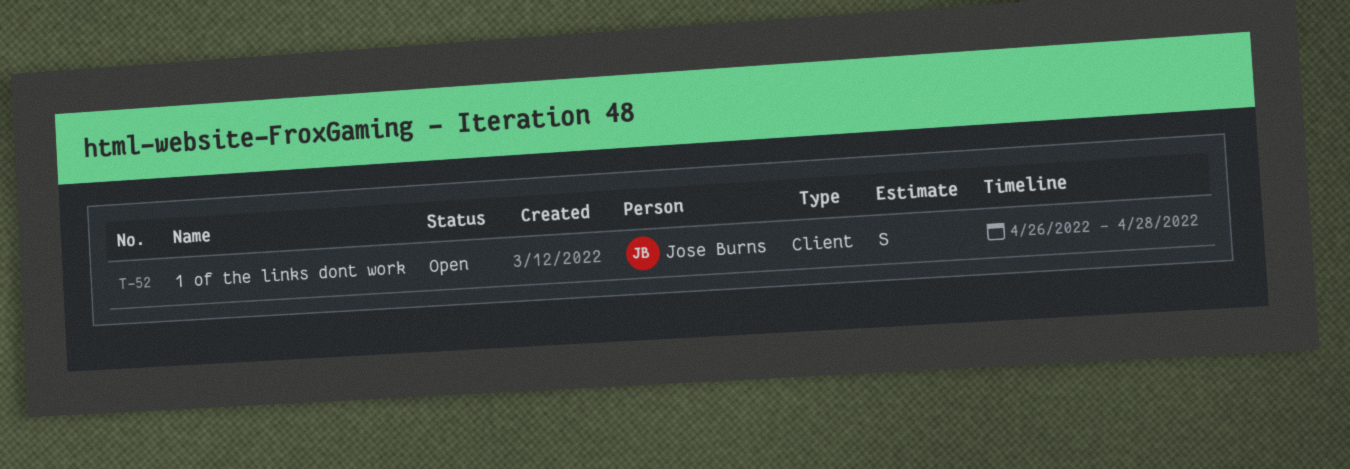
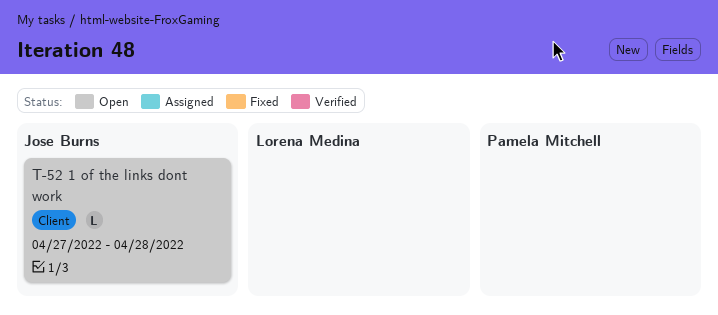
T-52, estimate: S -> L
T-52, start: Apr 26 -> Apr 27

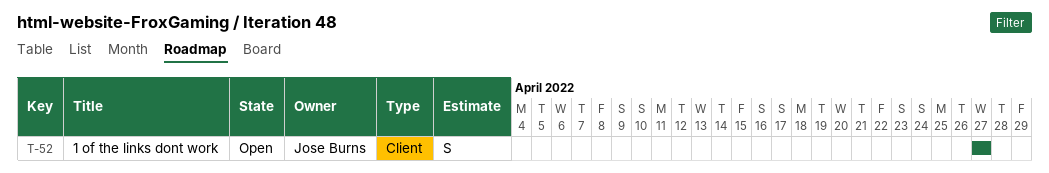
T-52, estimate: L -> S
T-52, due: Apr 28 -> Apr 27

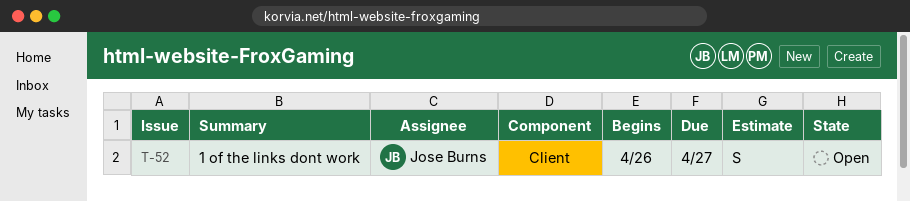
T-52, start: Apr 27 -> Apr 26

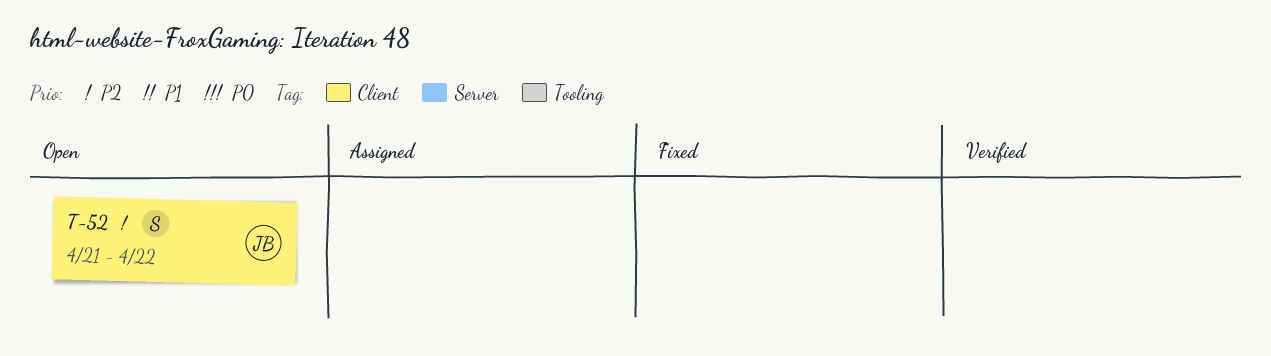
T-52, start: Apr 26 -> Apr 21
T-52, due: Apr 27 -> Apr 22

